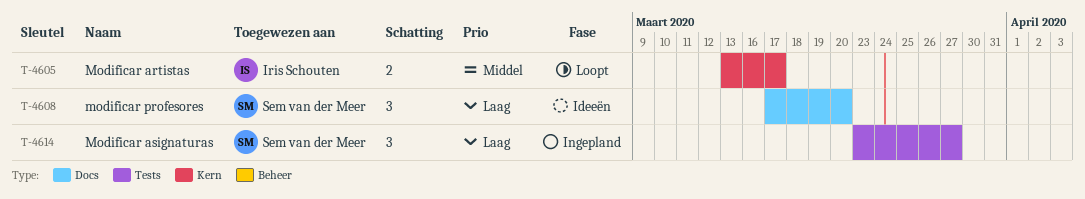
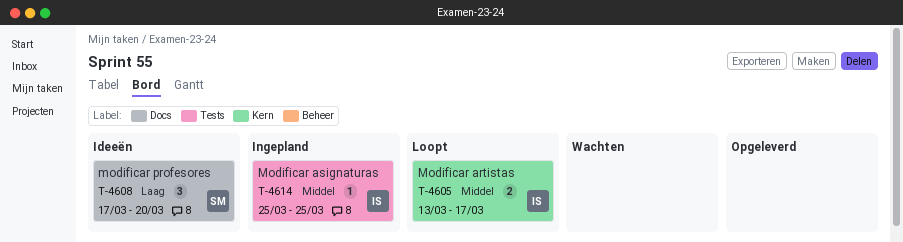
T-4614, owner: Sem van der Meer -> Iris Schouten
T-4614, priority: Laag -> Middel
T-4614, estimate: 3 -> 1
T-4614, start: Mar 23 -> Mar 25
T-4614, due: Mar 27 -> Mar 25

